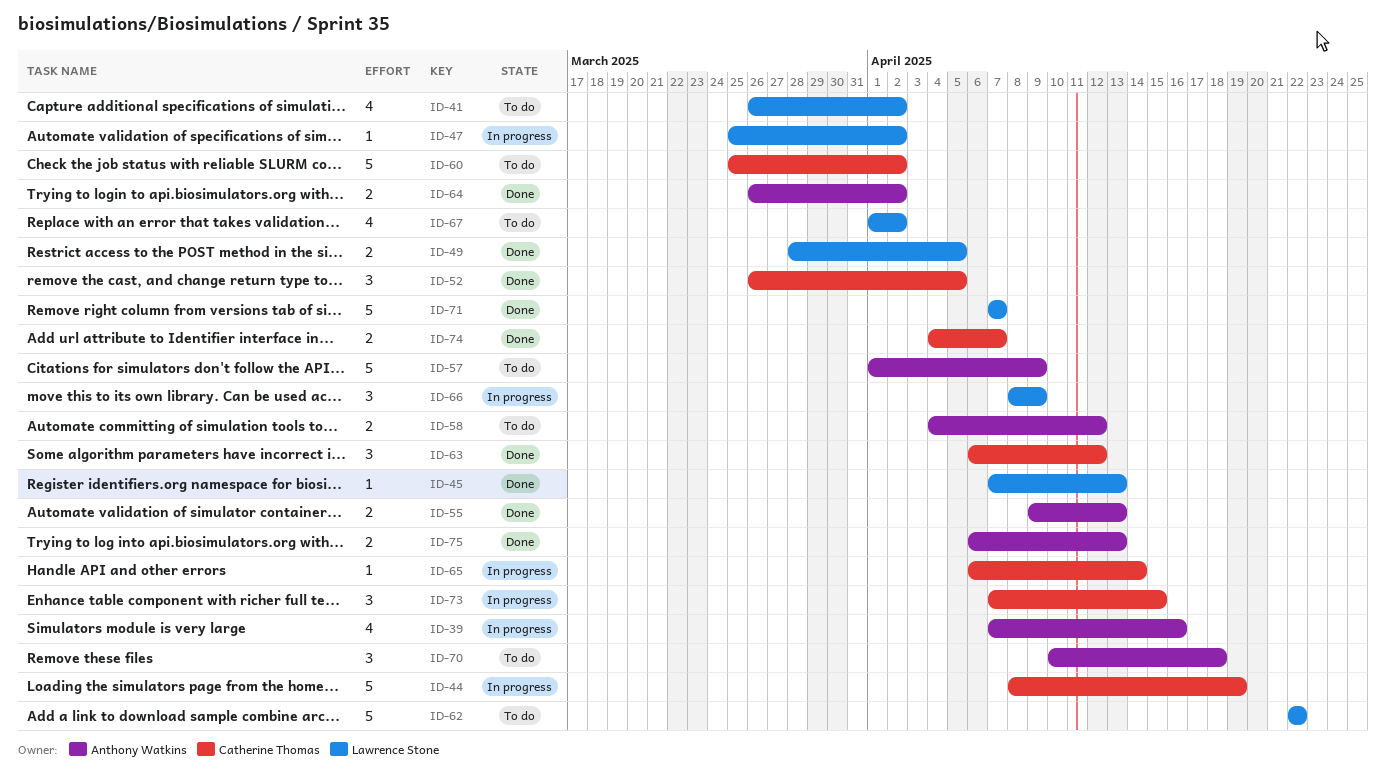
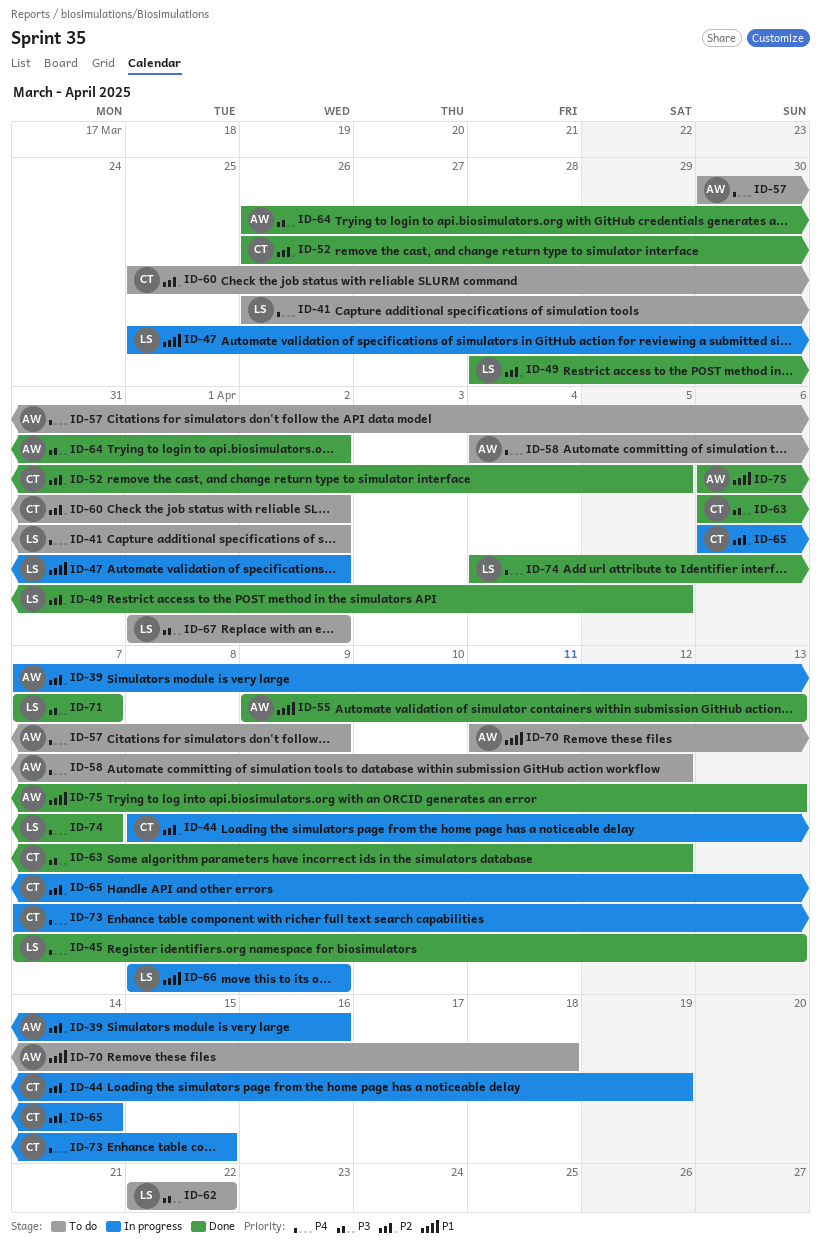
ID-57, start: Apr 1 -> Mar 30
ID-70, start: Apr 10 -> Apr 11
ID-74, owner: Catherine Thomas -> Lawrence Stone

